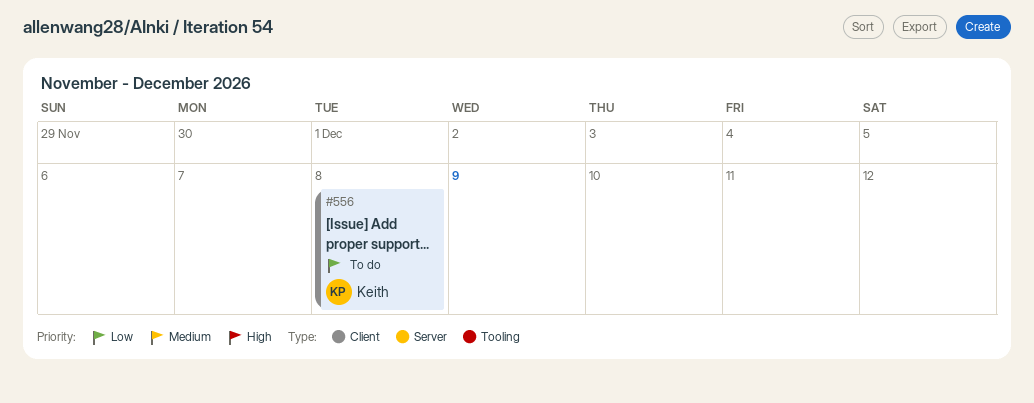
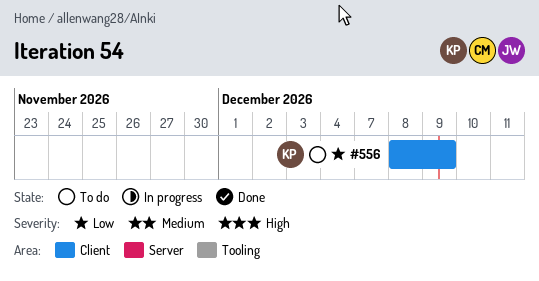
#556, due: Dec 8 -> Dec 9

